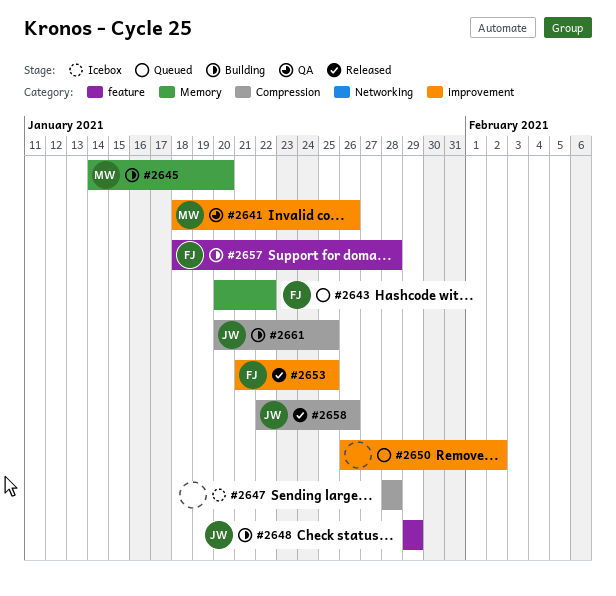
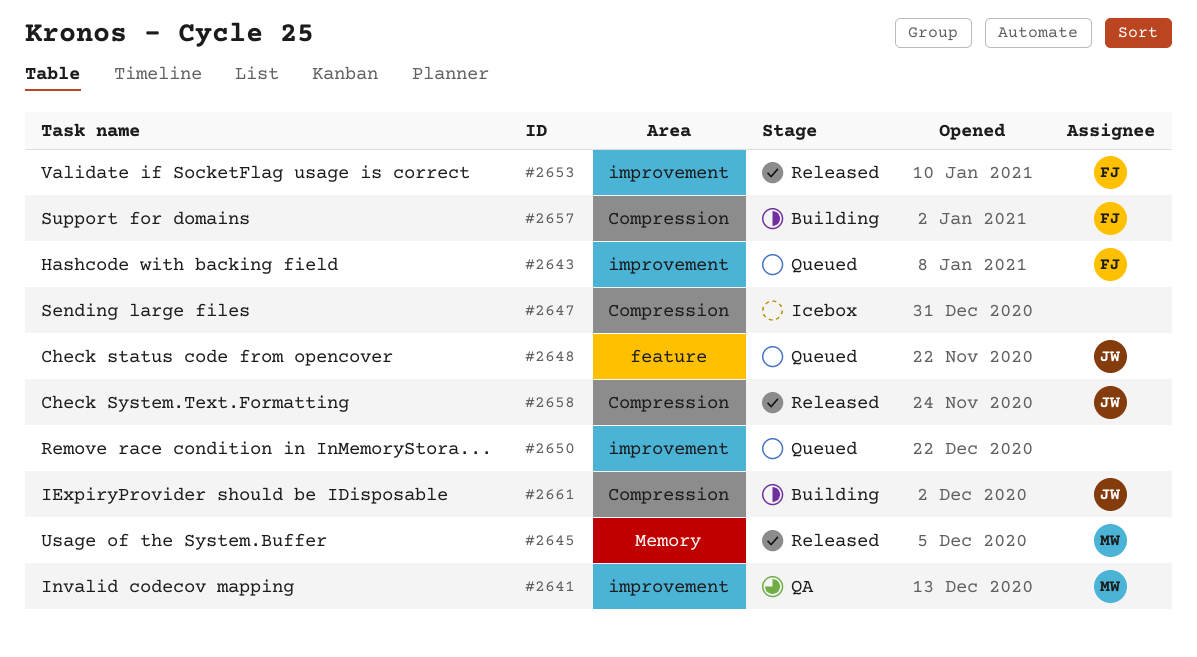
#2643, label: Memory -> improvement
#2645, status: Building -> Released
#2648, status: Building -> Queued
#2657, label: feature -> Compression

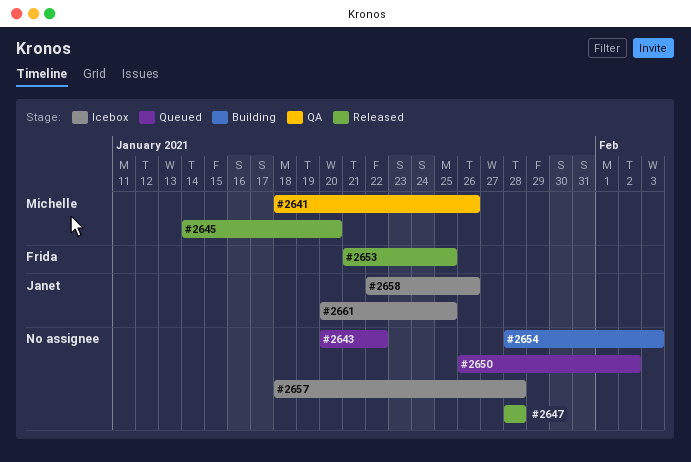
#2643, owner: Frida -> none
#2647, status: Icebox -> Released
#2648: present -> none
#2654: none -> present
#2657, status: Building -> Icebox
#2657, owner: Frida -> none
#2658, status: Released -> Icebox
#2661, status: Building -> Icebox

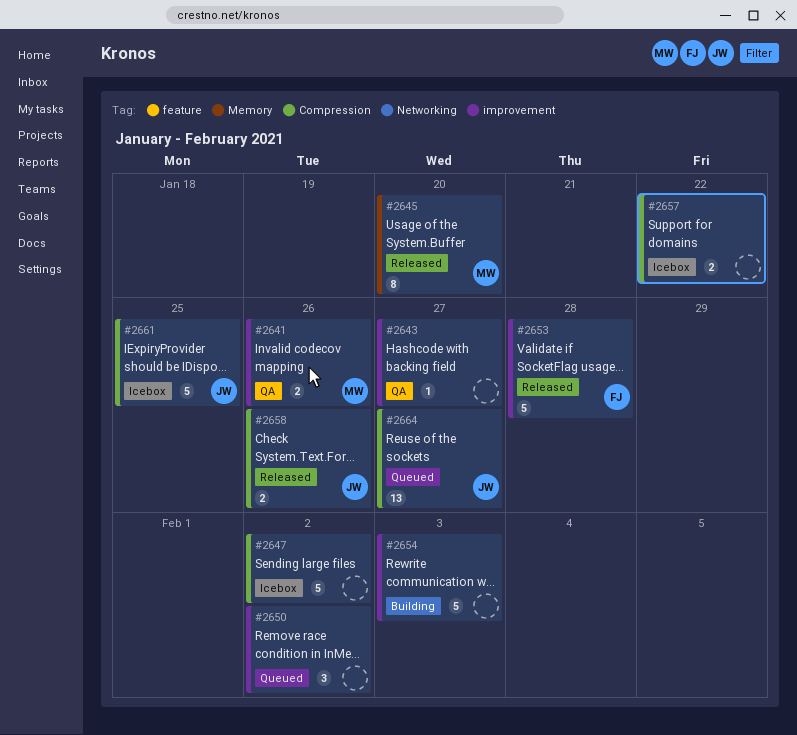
#2643, status: Queued -> QA
#2643, due: Jan 22 -> Jan 27
#2647, status: Released -> Icebox
#2647, due: Jan 28 -> Feb 2
#2653, due: Jan 25 -> Jan 28
#2657, due: Jan 28 -> Jan 22
#2658, status: Icebox -> Released
#2664: none -> present

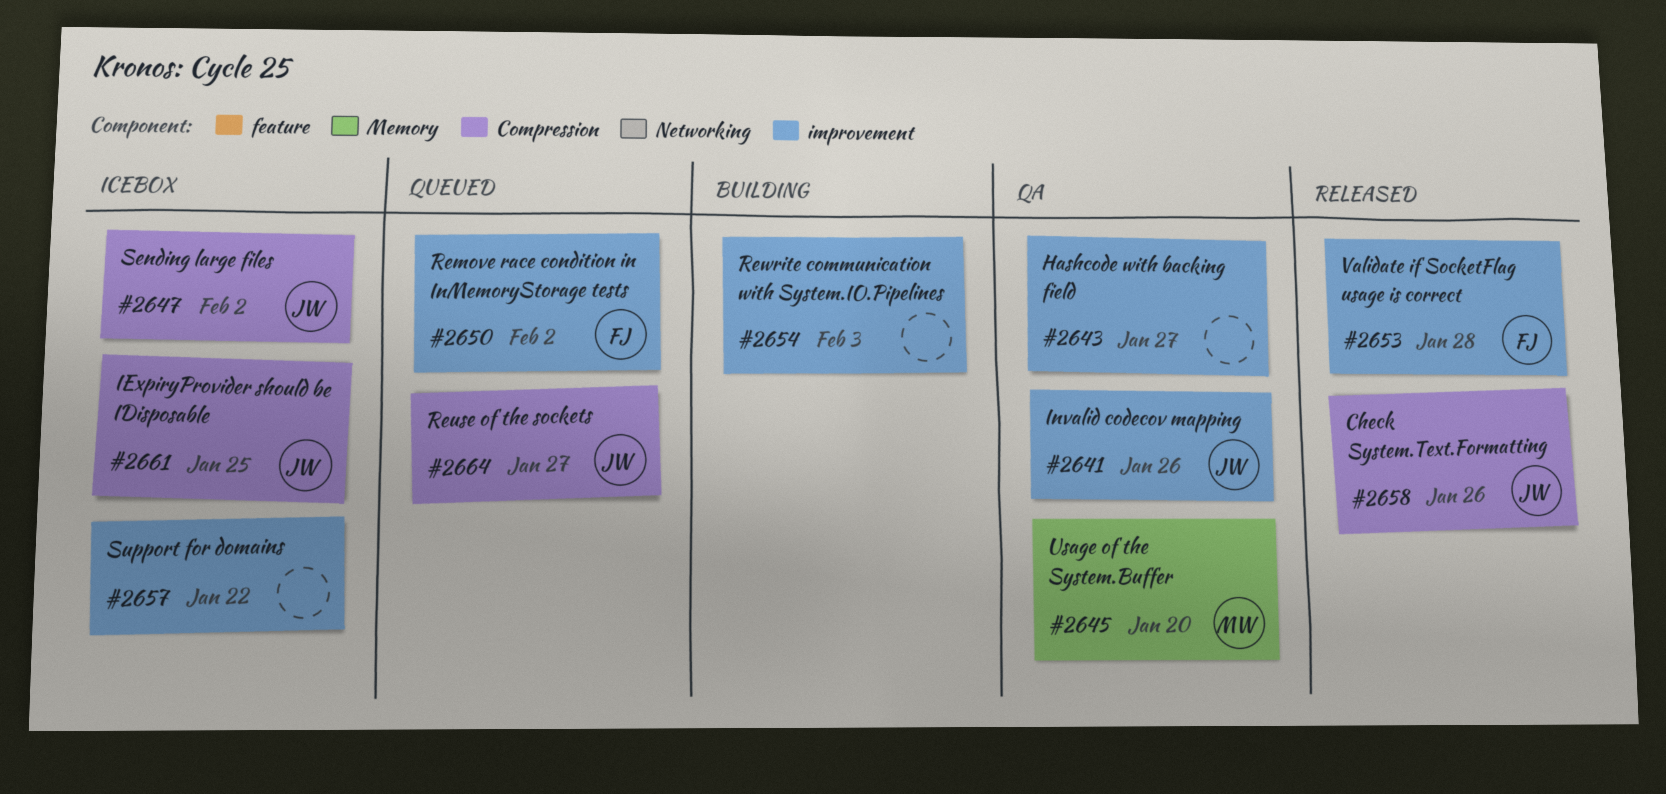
#2641, owner: MW -> JW
#2645, status: Released -> QA
#2647, owner: none -> JW
#2650, owner: none -> FJ
#2657, label: Compression -> improvement

